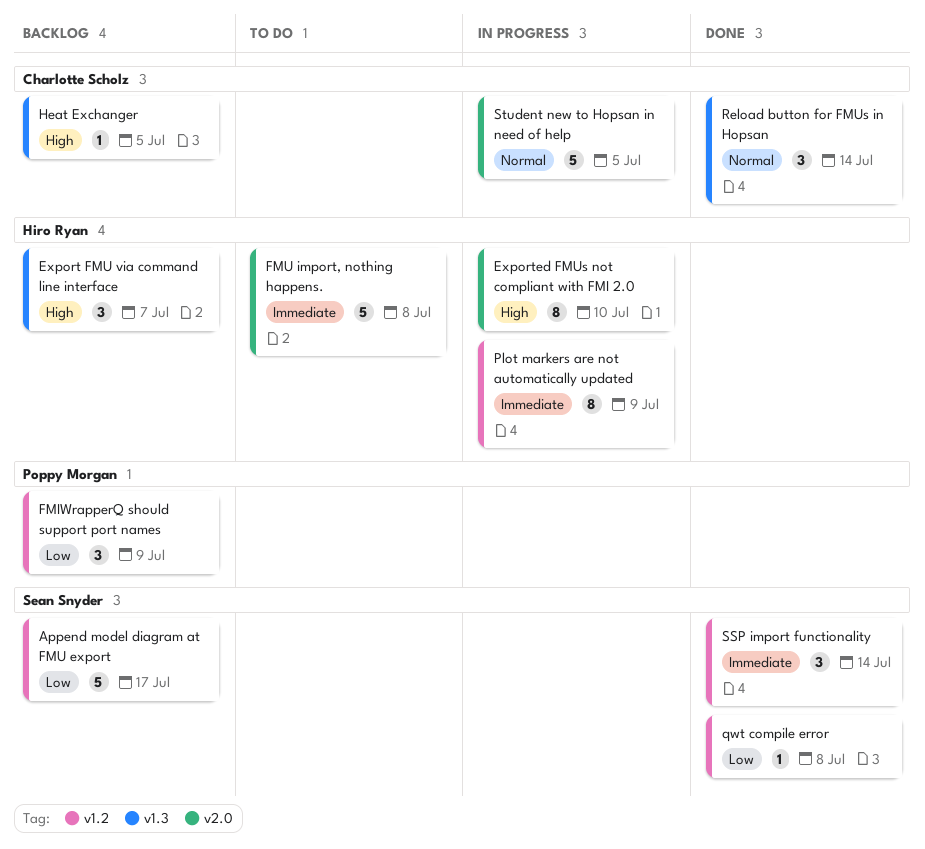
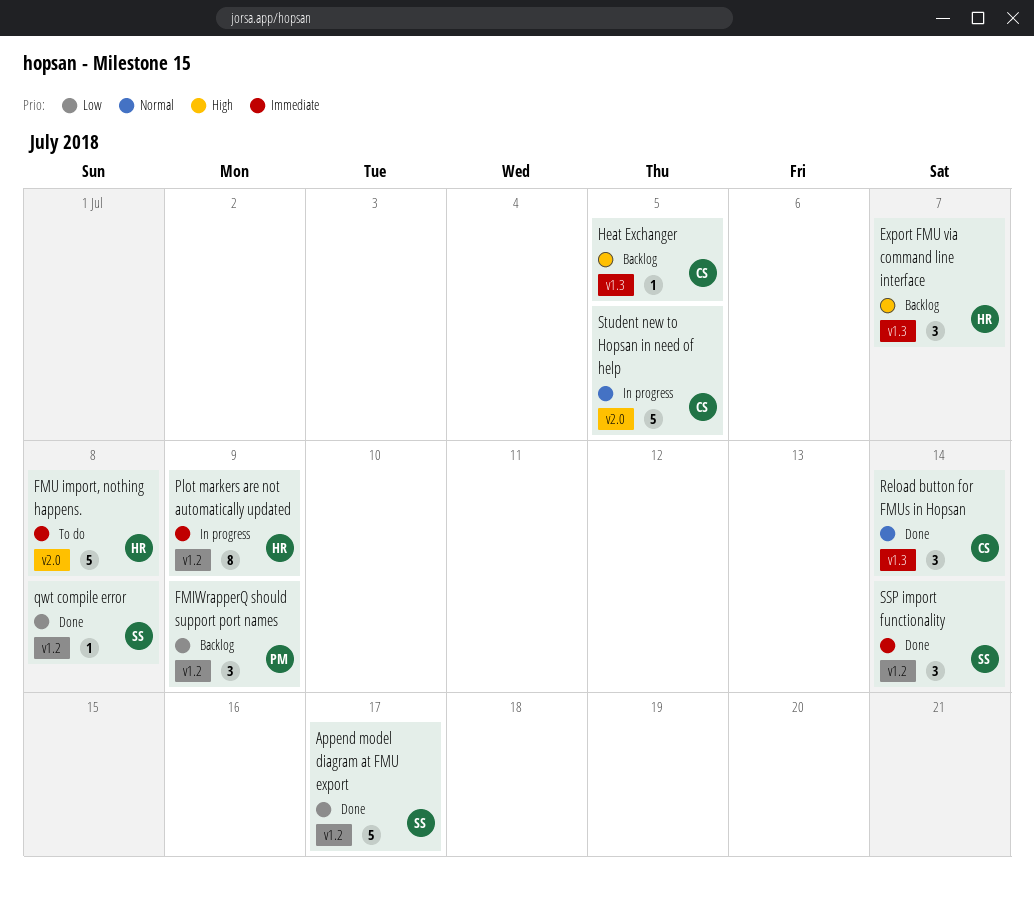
Append model diagram at FMU export, status: Backlog -> Done
Exported FMUs not compliant with FMI 2.0: present -> none

